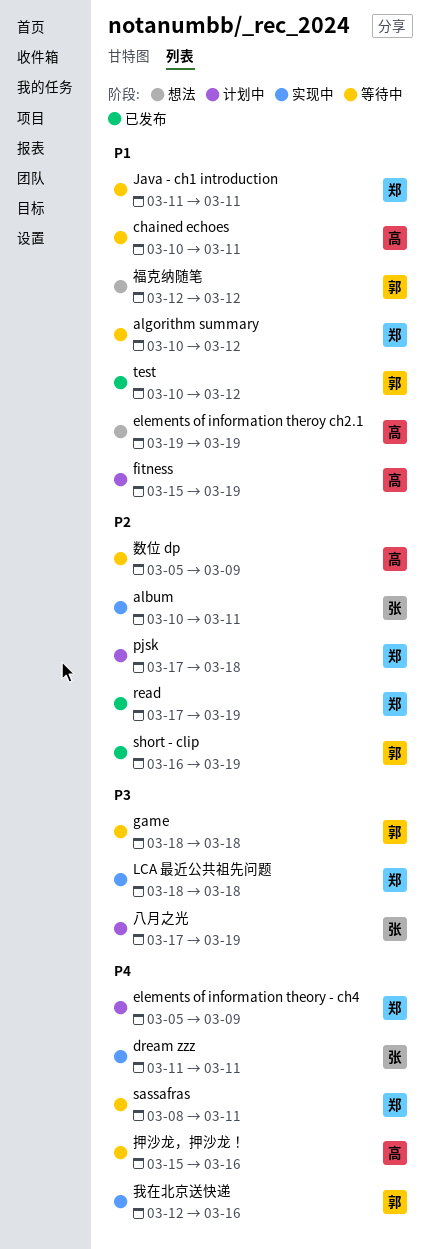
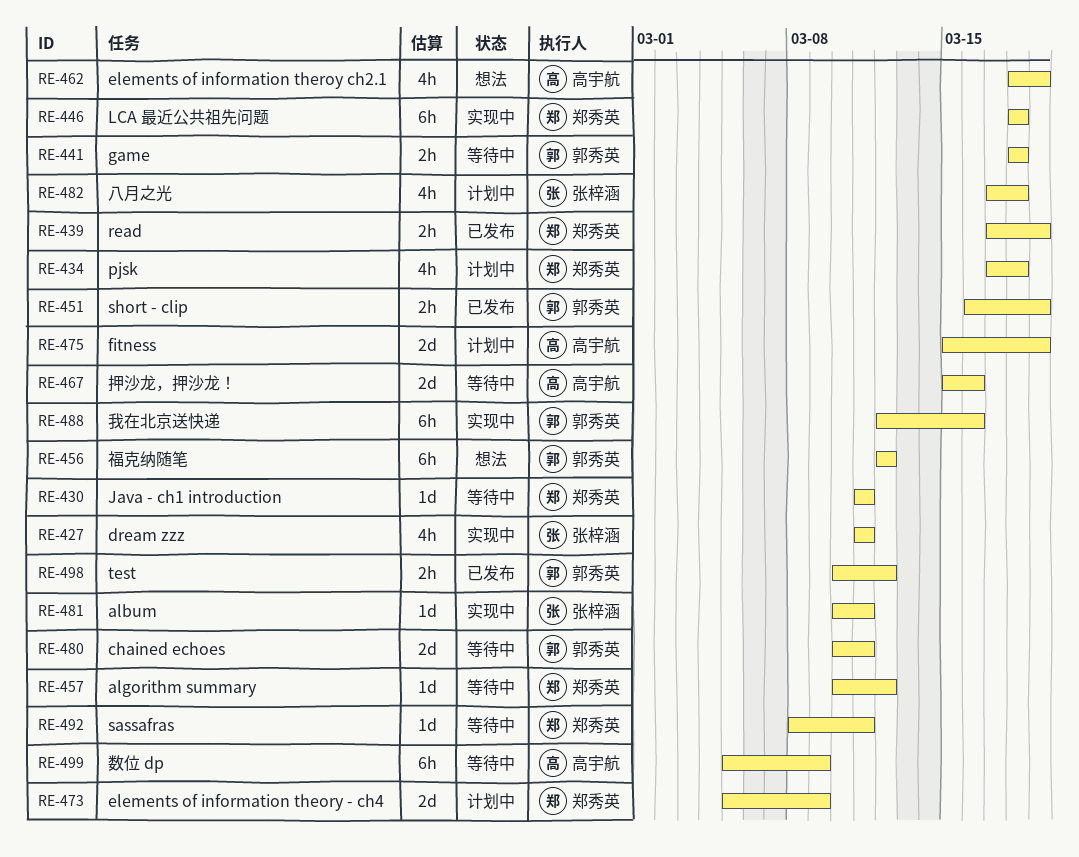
chained echoes, owner: 高宇航 -> 郭秀英
elements of information theroy ch2.1, start: Mar 19 -> Mar 18
八月之光, due: Mar 19 -> Mar 18

